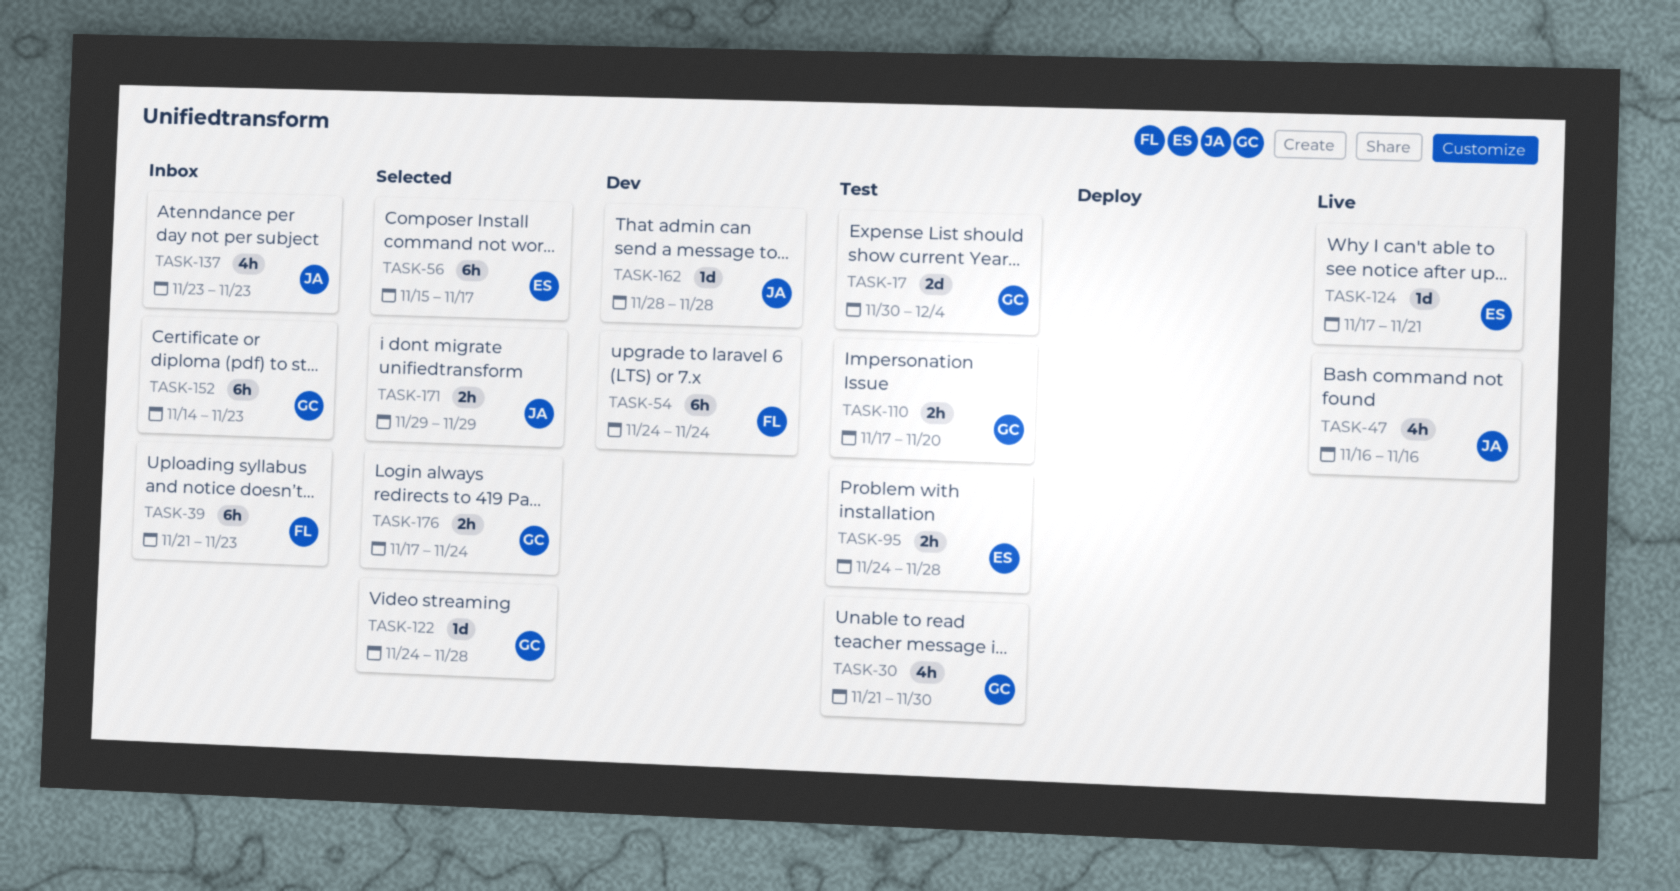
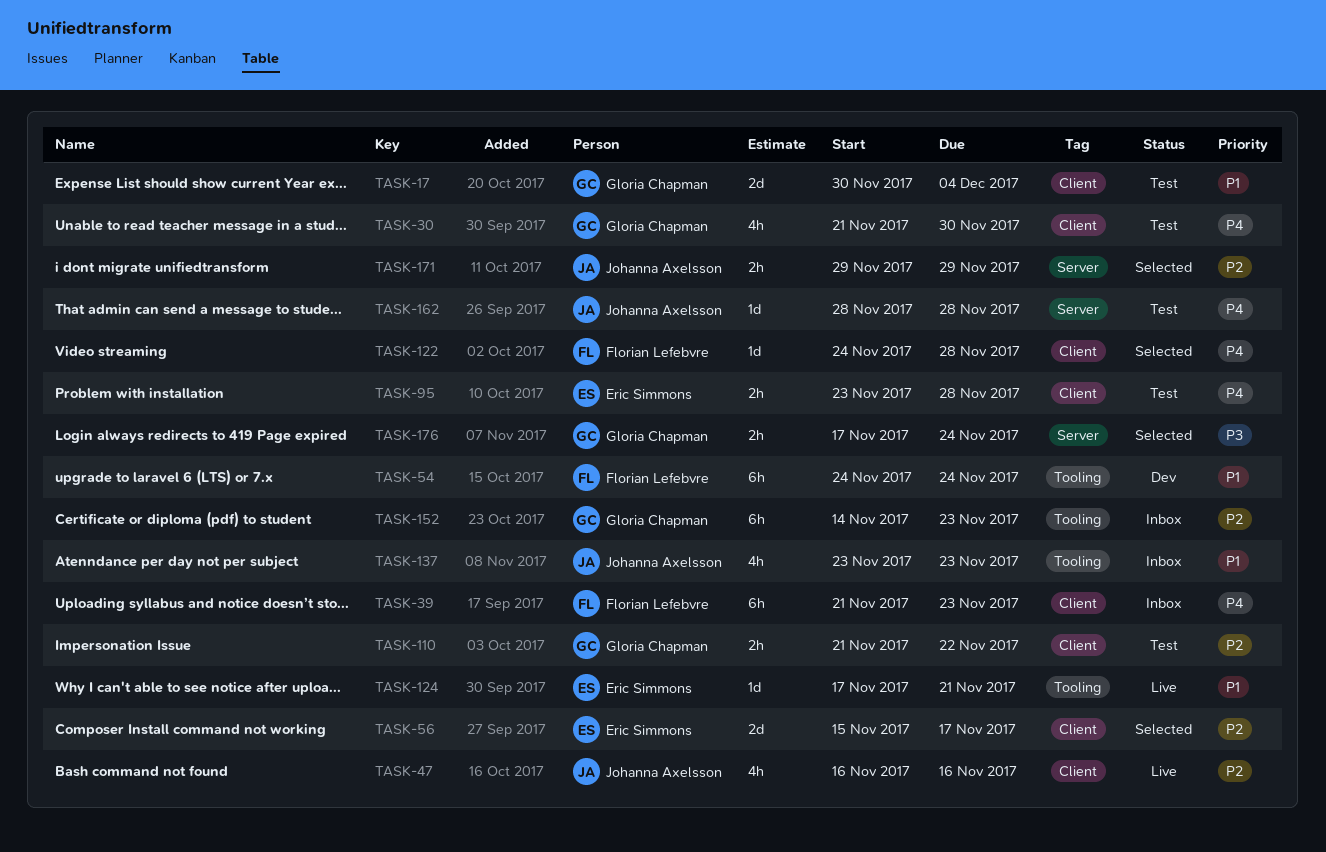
TASK-56, estimate: 6h -> 2d
TASK-95, start: Nov 24 -> Nov 23
TASK-110, start: Nov 17 -> Nov 21
TASK-110, due: Nov 20 -> Nov 22
TASK-122, owner: Gloria Chapman -> Florian Lefebvre
TASK-162, status: Dev -> Test

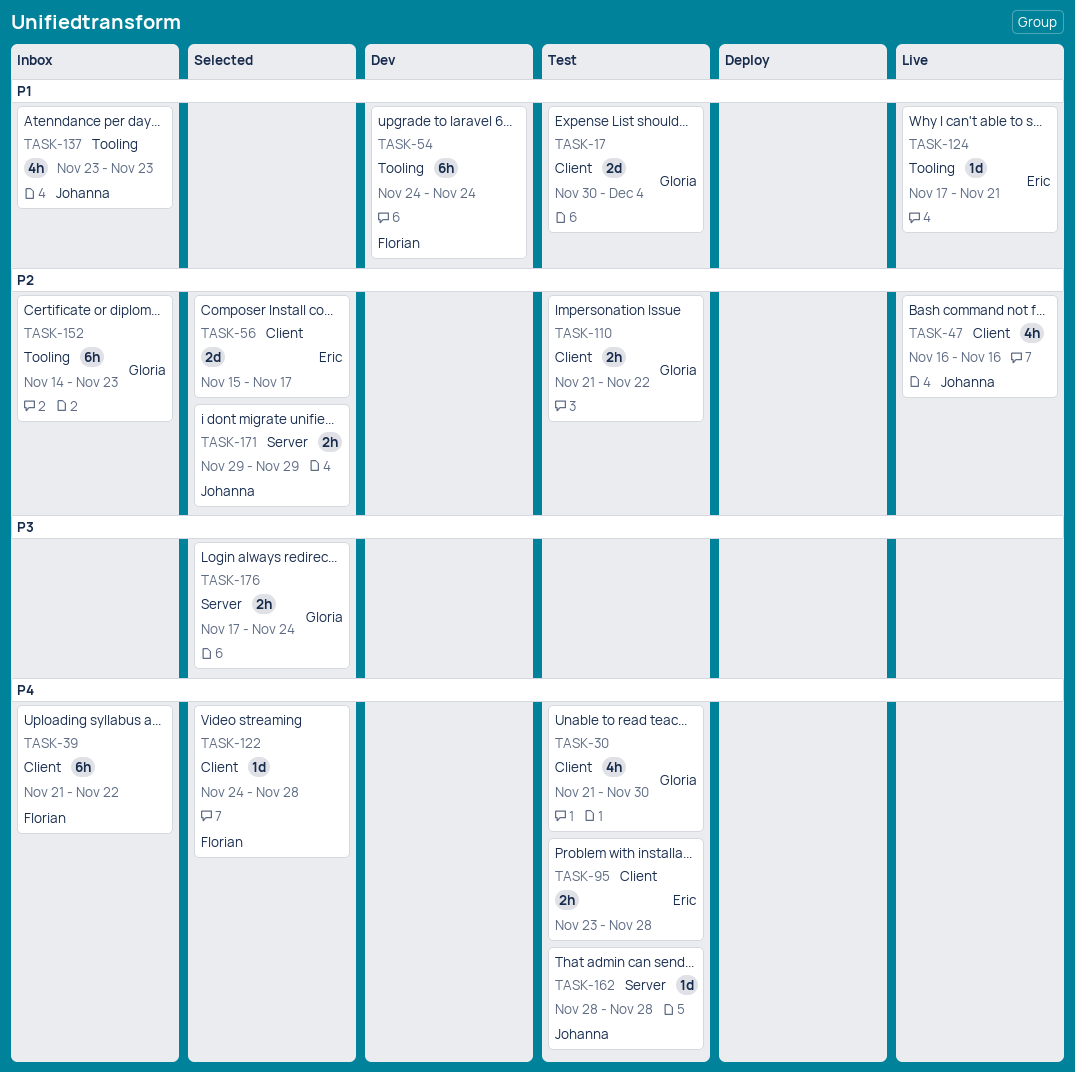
TASK-39, due: Nov 23 -> Nov 22

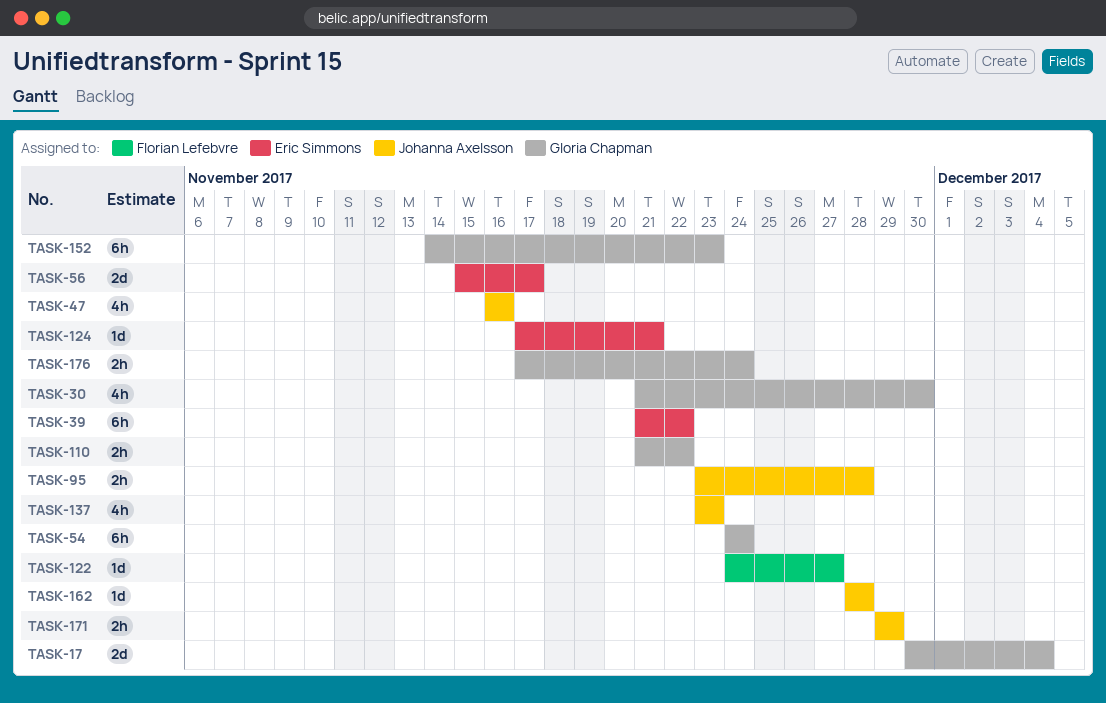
TASK-39, owner: Florian Lefebvre -> Eric Simmons
TASK-54, owner: Florian Lefebvre -> Gloria Chapman
TASK-95, owner: Eric Simmons -> Johanna Axelsson
TASK-122, due: Nov 28 -> Nov 27

